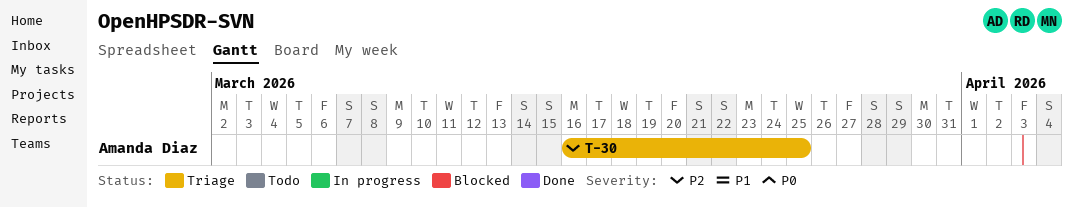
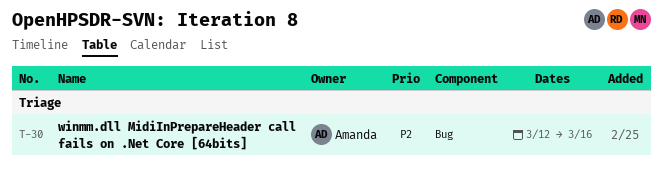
T-30, start: Mar 16 -> Mar 12
T-30, due: Mar 25 -> Mar 16

